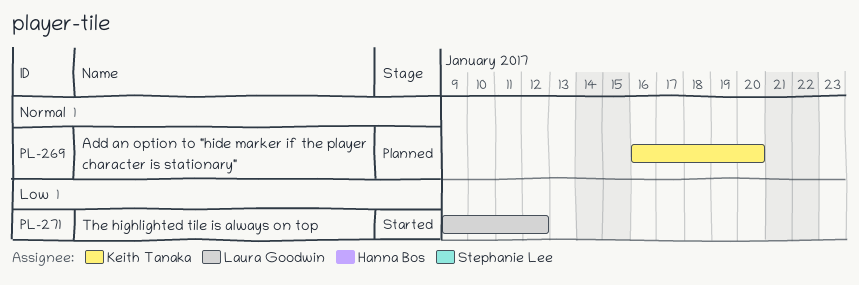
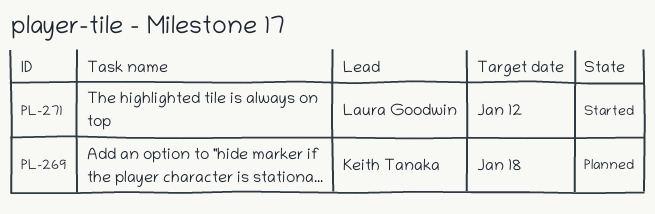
PL-269, due: Jan 20 -> Jan 18

